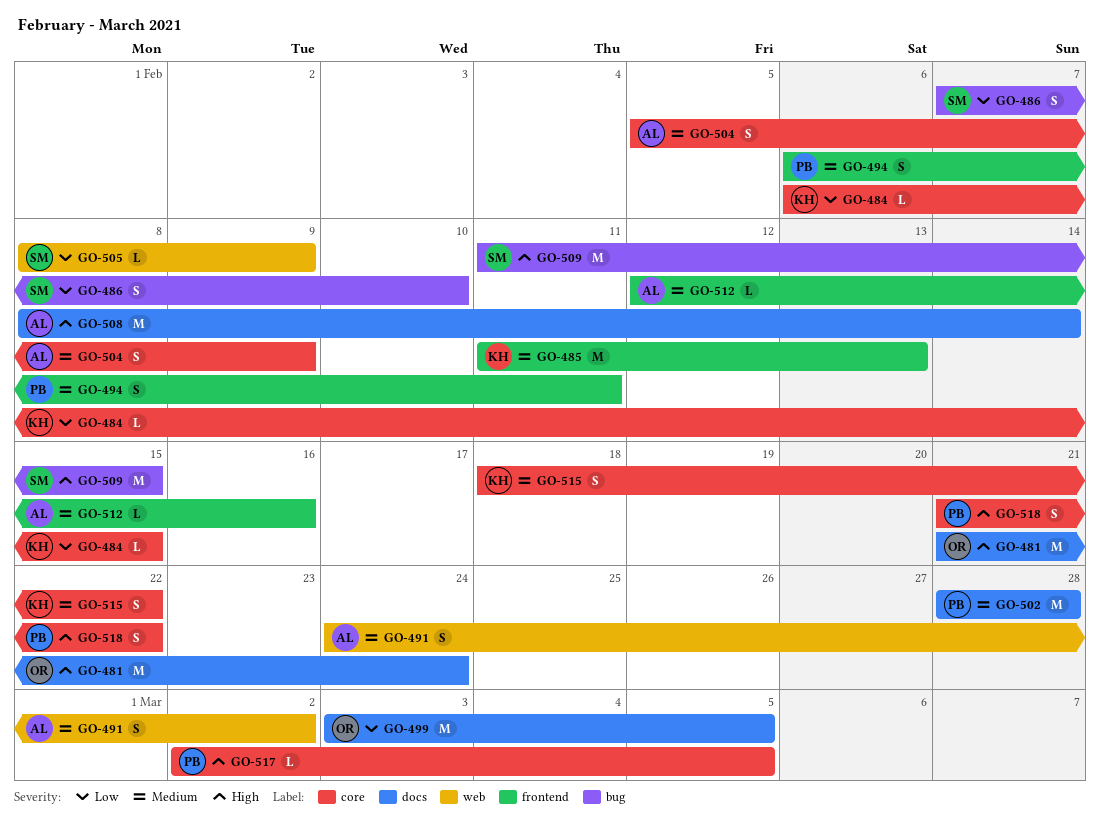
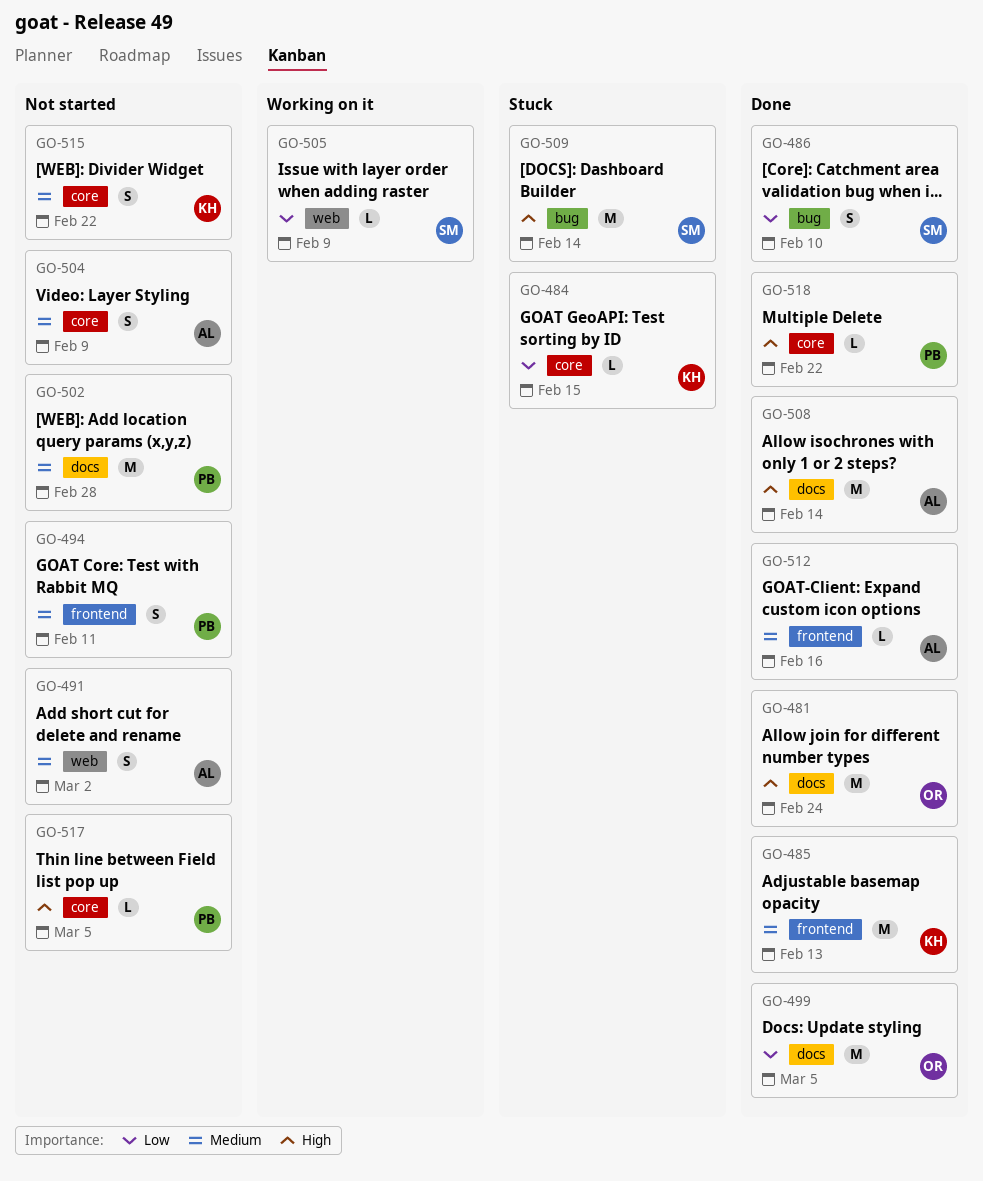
GO-509, due: Feb 15 -> Feb 14
GO-518, estimate: S -> L

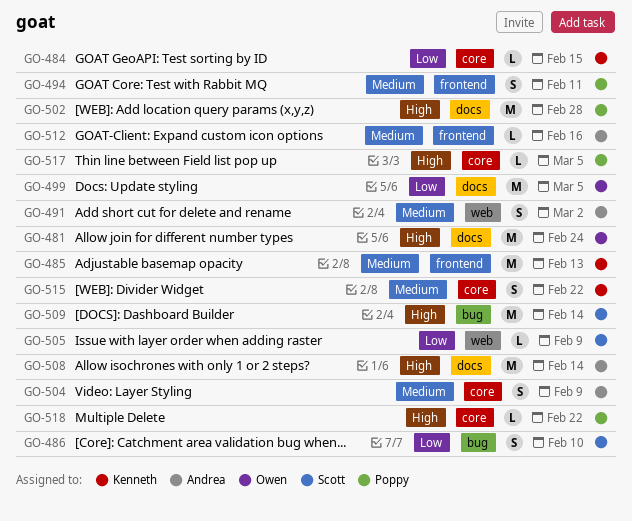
GO-502, priority: Medium -> High

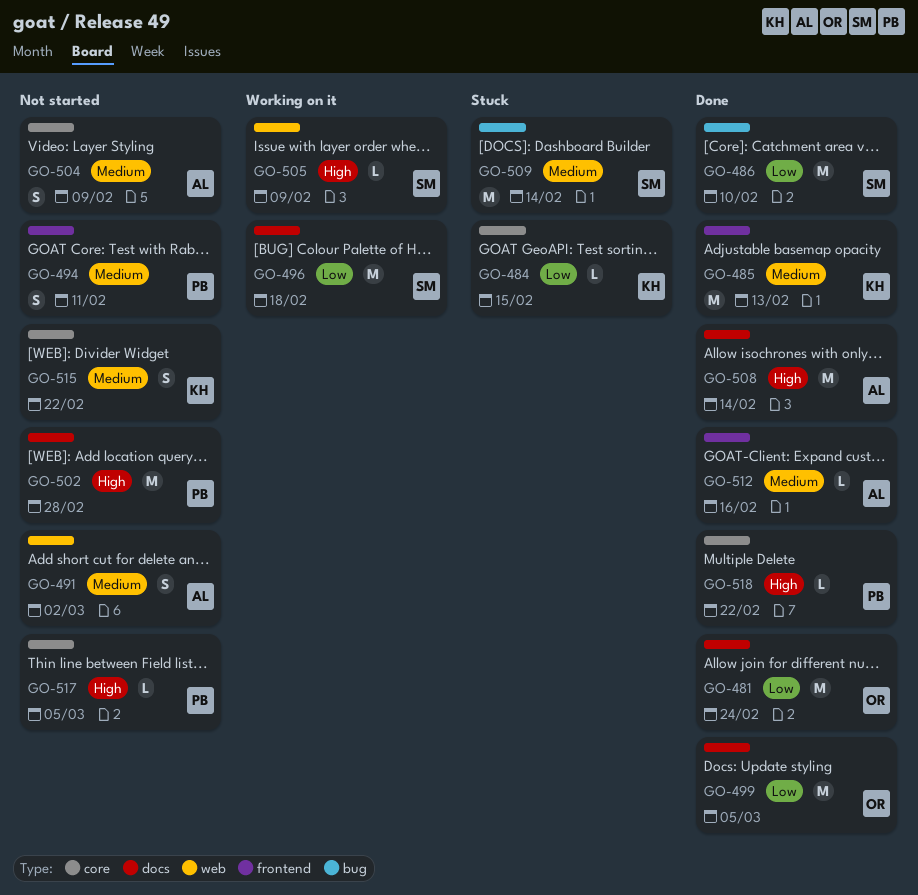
GO-481, priority: High -> Low
GO-486, estimate: S -> M
GO-496: none -> present
GO-505, priority: Low -> High
GO-509, priority: High -> Medium

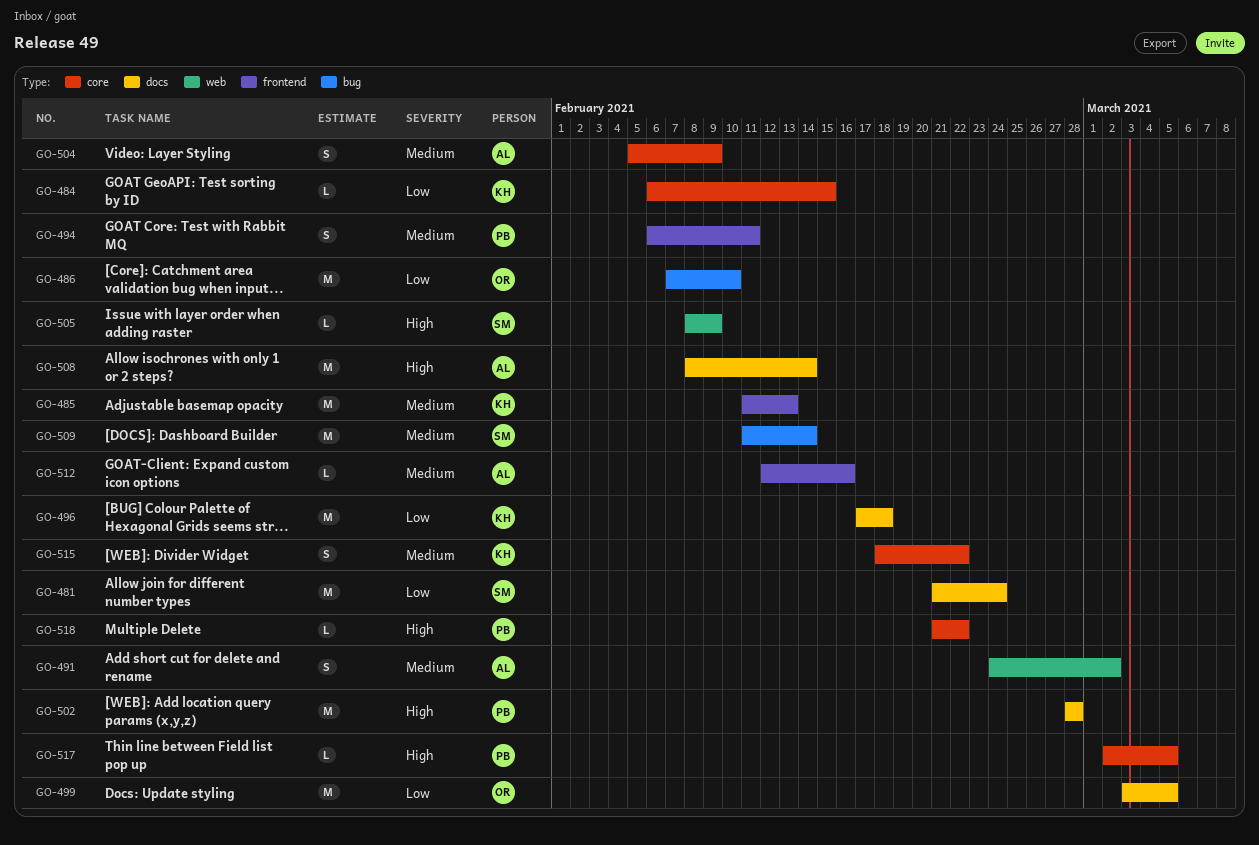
GO-481, owner: OR -> SM
GO-486, owner: SM -> OR
GO-496, owner: SM -> KH

